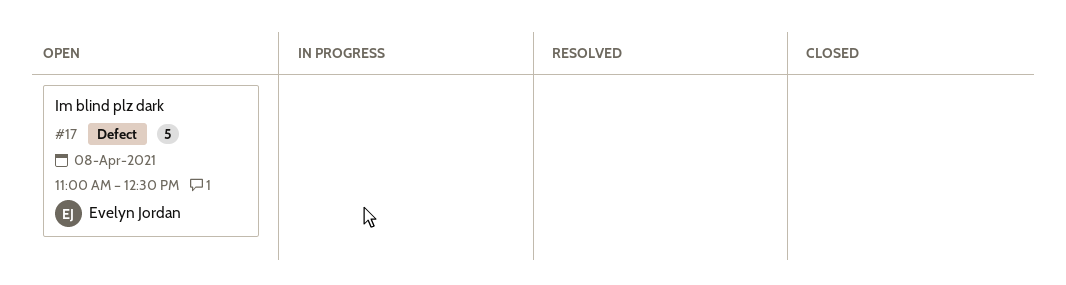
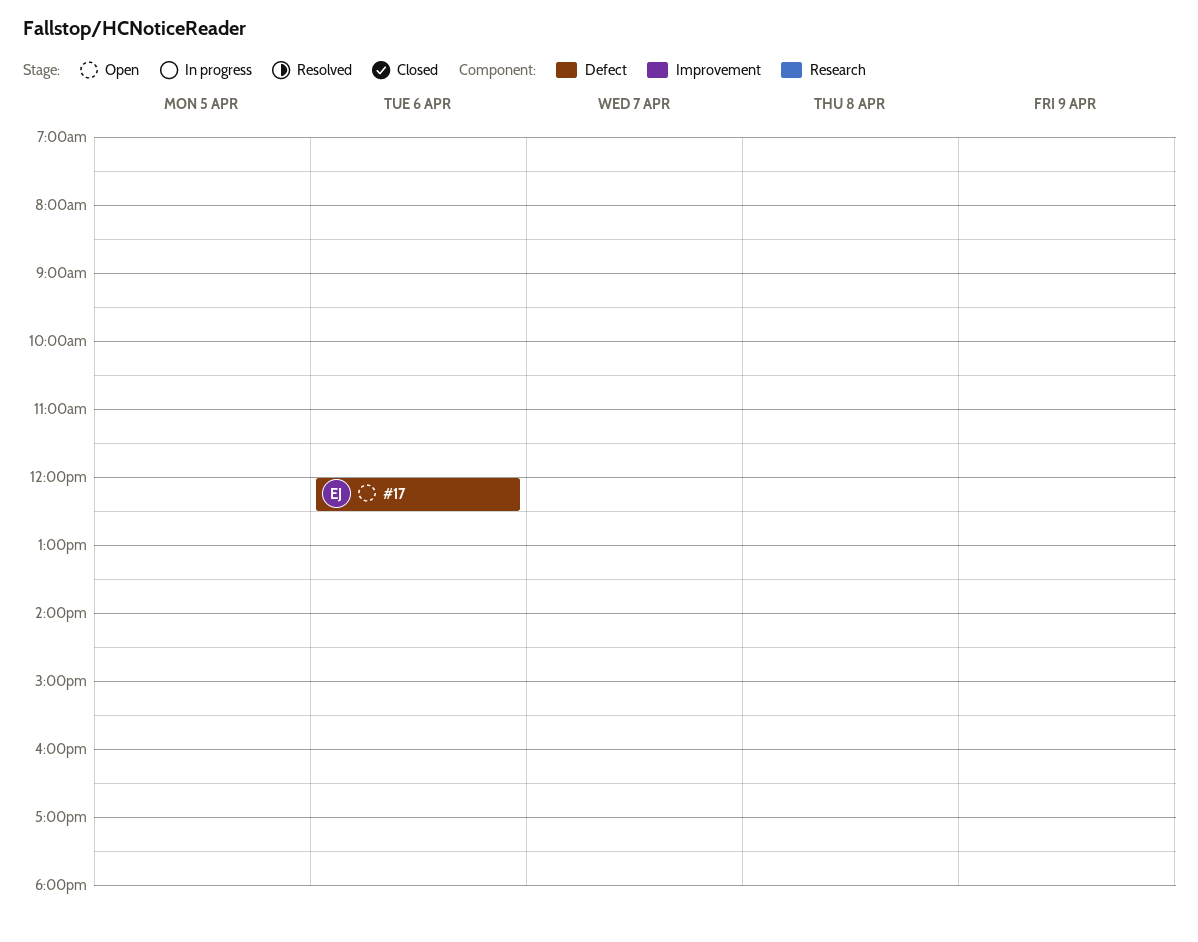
#17, day: Apr 8 -> Apr 6
#17, begins: 11:00 -> 12:00

